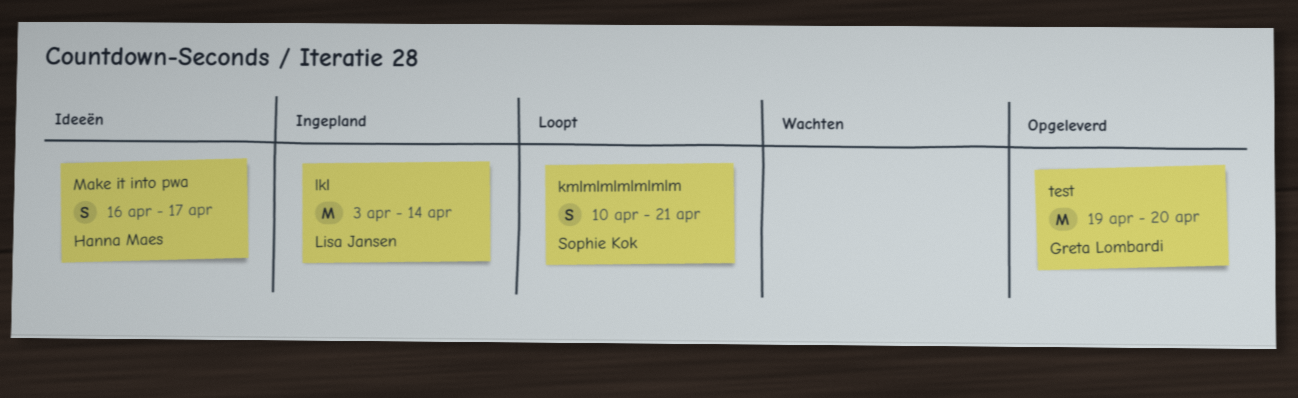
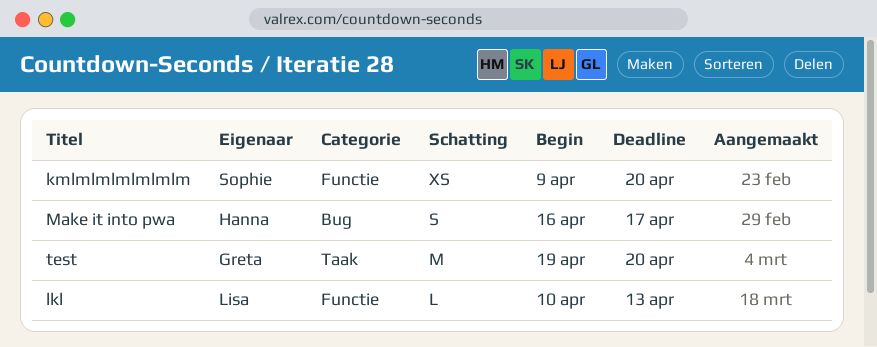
kmlmlmlmlmlmlm, estimate: S -> XS
kmlmlmlmlmlmlm, start: Apr 10 -> Apr 9
kmlmlmlmlmlmlm, due: Apr 21 -> Apr 20
lkl, estimate: M -> L
lkl, start: Apr 3 -> Apr 10
lkl, due: Apr 14 -> Apr 13

